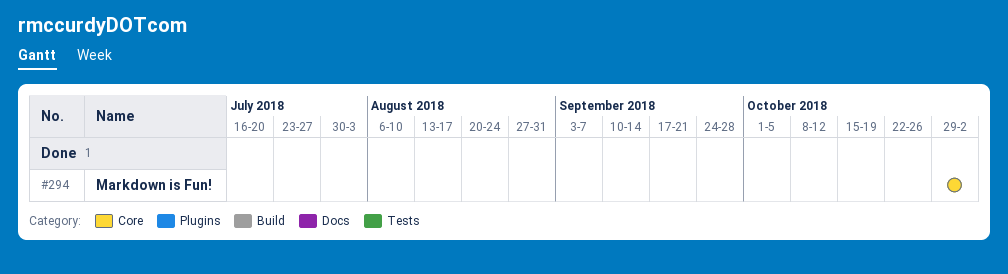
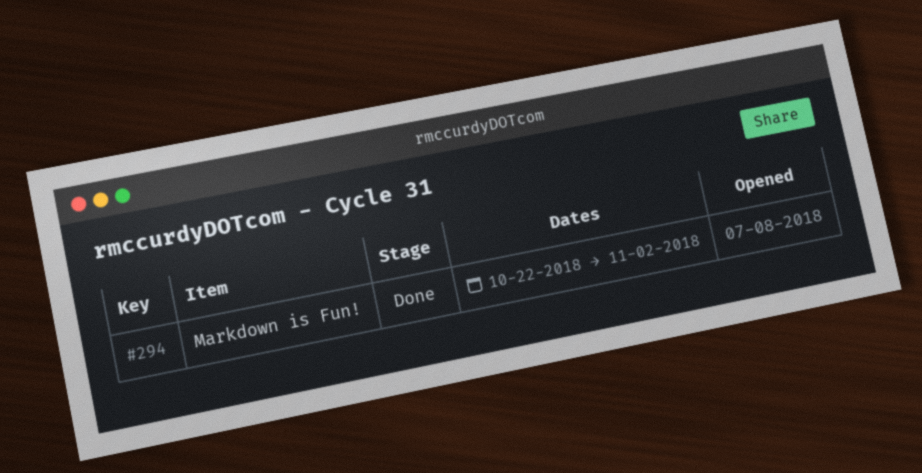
#294, start: Oct 29 -> Oct 22

